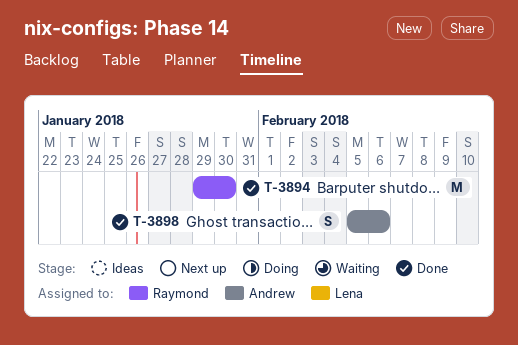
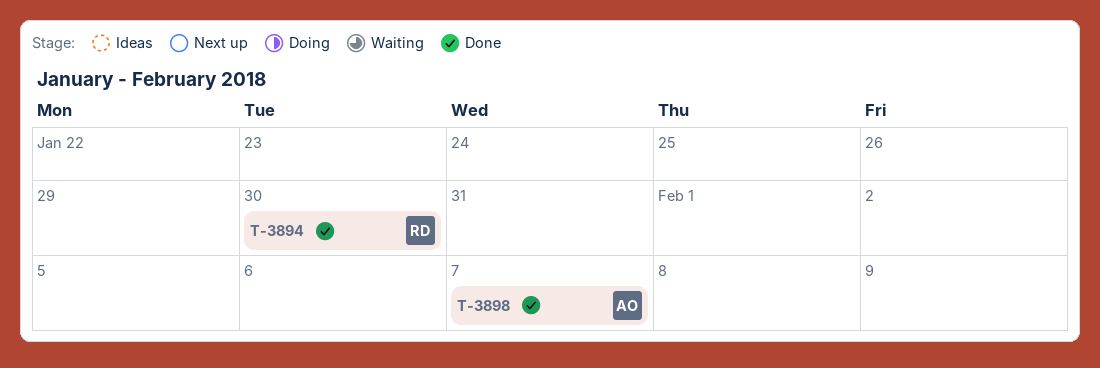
T-3898, due: Feb 6 -> Feb 7

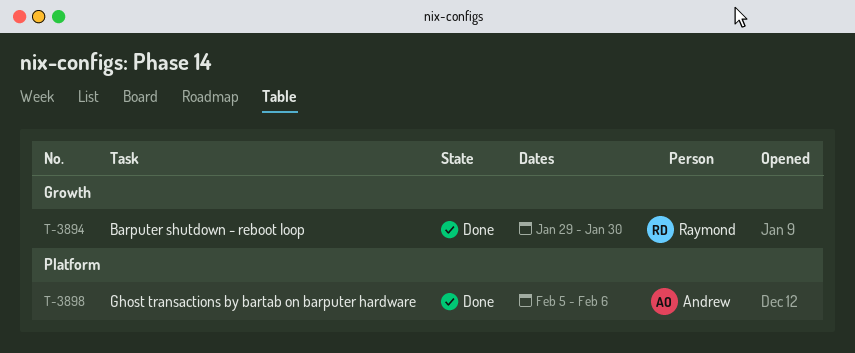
T-3898, due: Feb 7 -> Feb 6

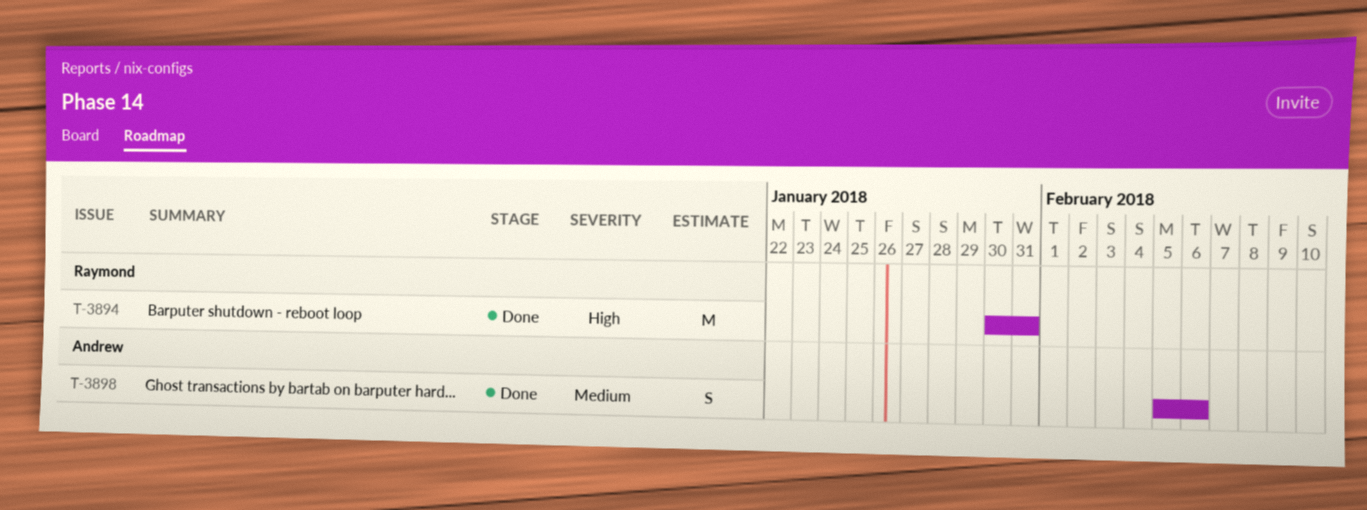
T-3894, start: Jan 29 -> Jan 30
T-3894, due: Jan 30 -> Jan 31

